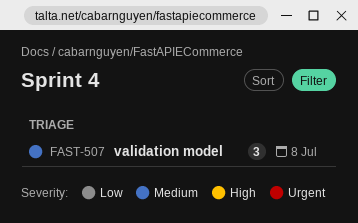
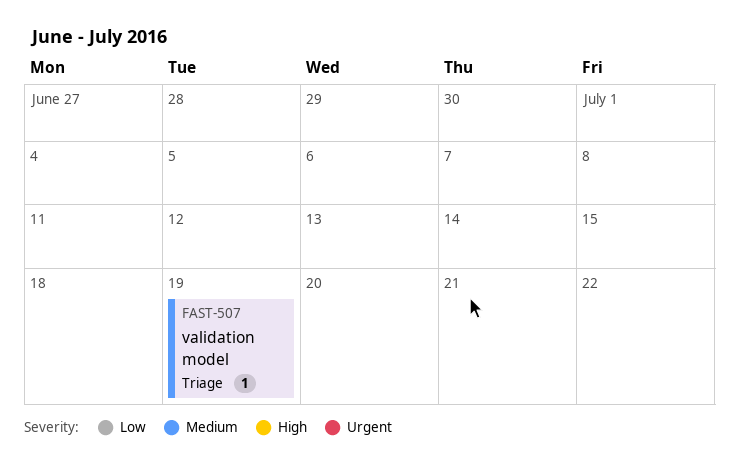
FAST-507, estimate: 3 -> 1
FAST-507, due: Jul 8 -> Jul 19

